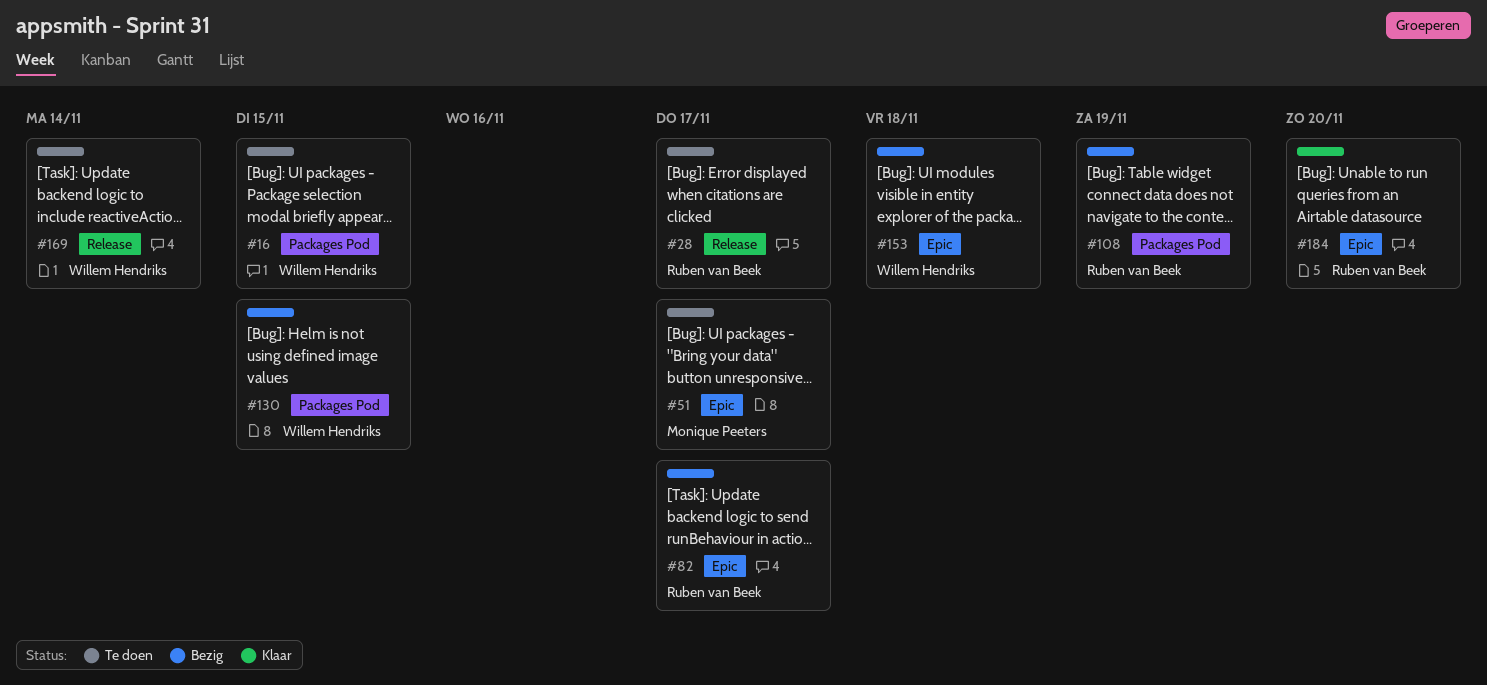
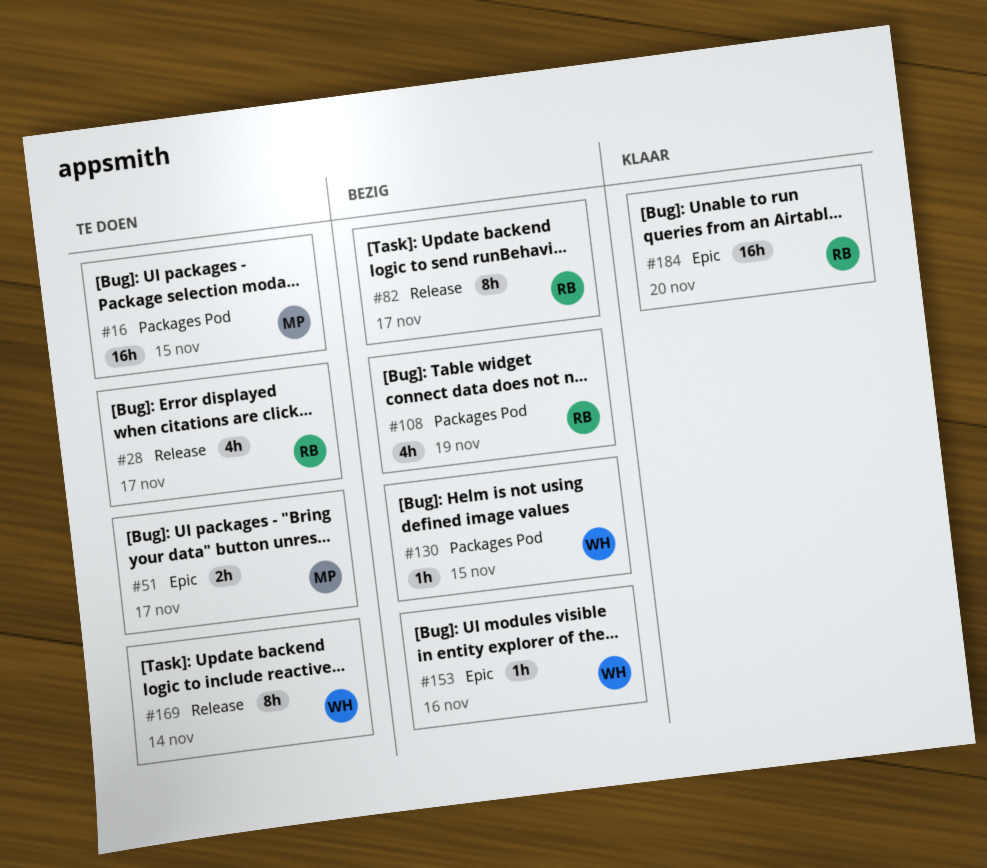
#16, owner: Willem Hendriks -> Monique Peeters
#82, label: Epic -> Release
#153, due: Nov 18 -> Nov 16

